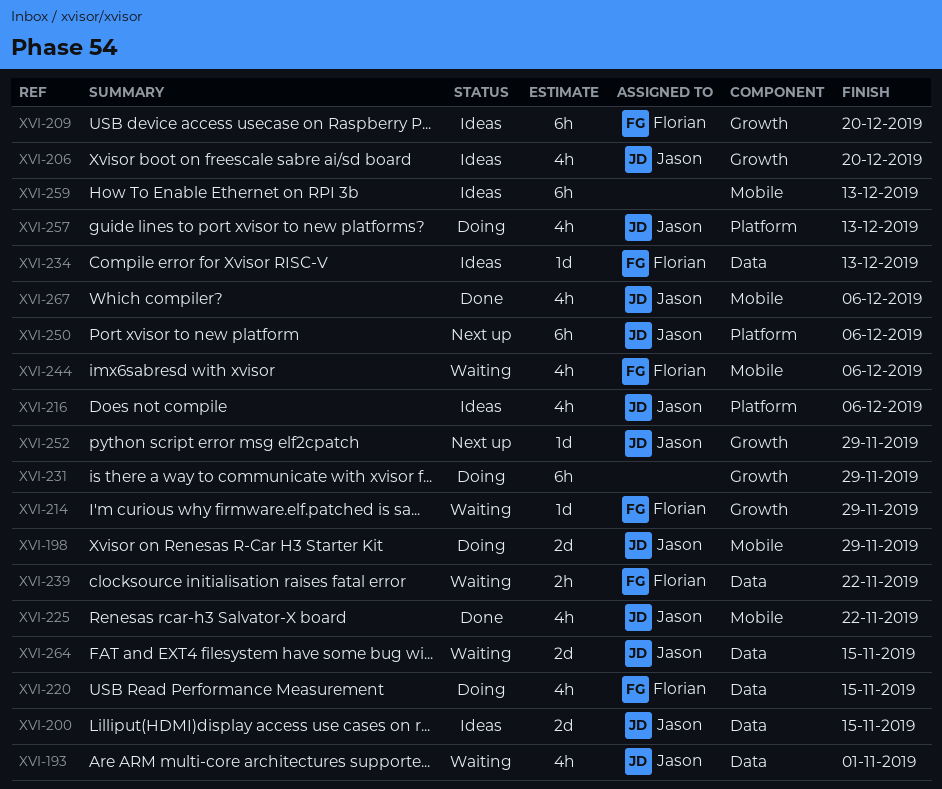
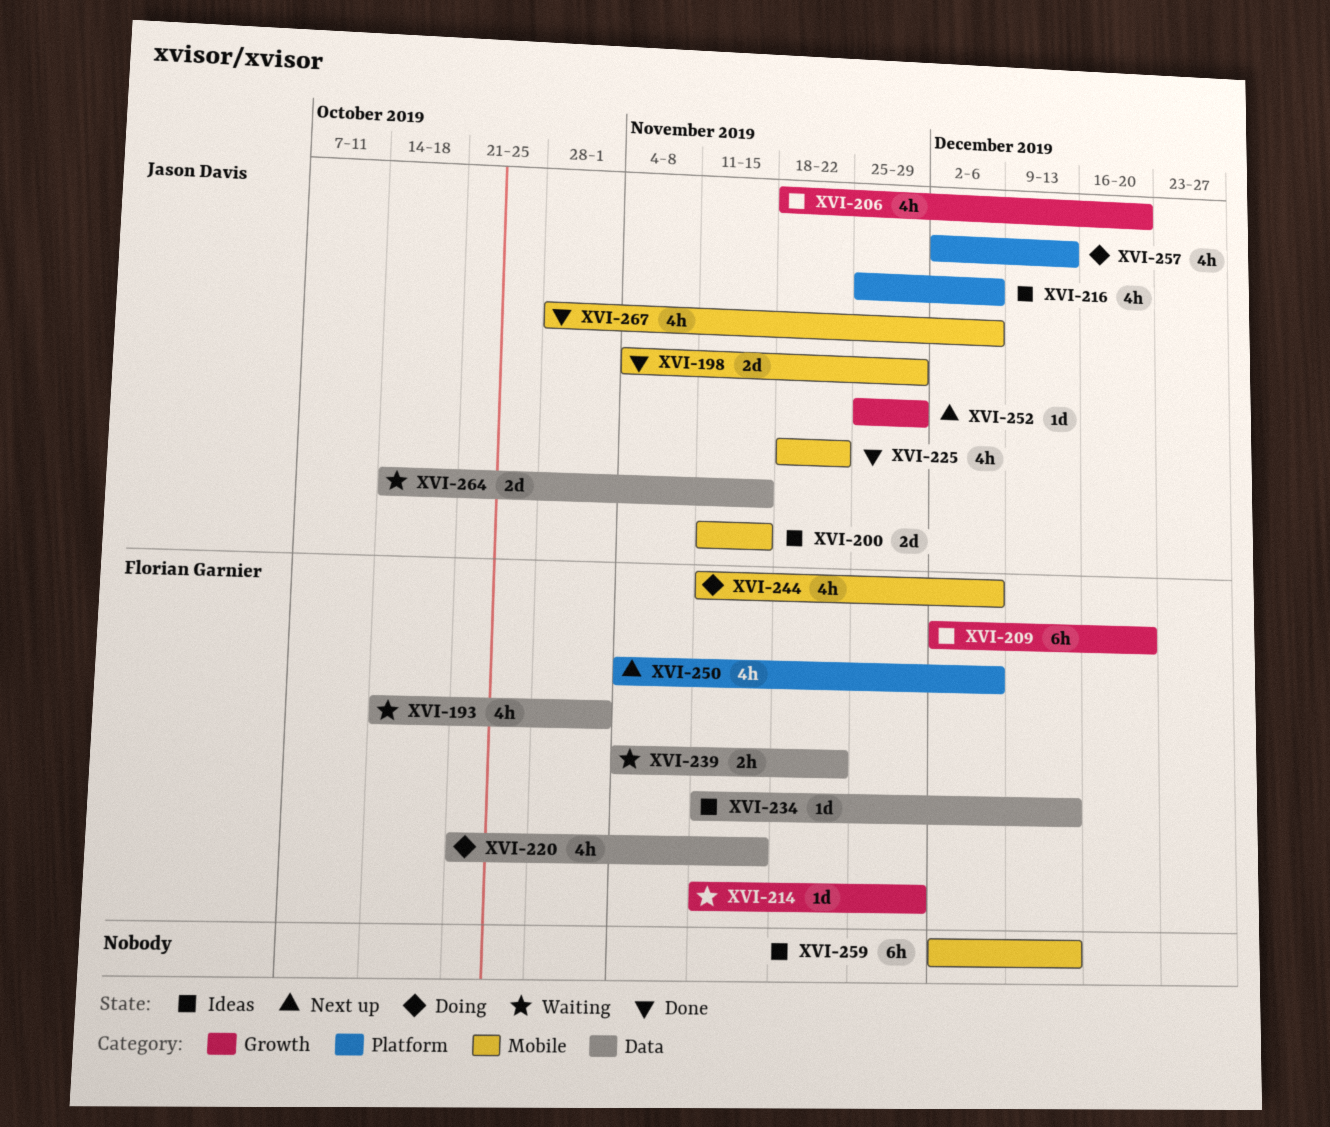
XVI-193, owner: Jason Davis -> Florian Garnier
XVI-198, status: Doing -> Done
XVI-200, label: Data -> Mobile
XVI-231: present -> none
XVI-244, status: Waiting -> Doing
XVI-250, owner: Jason Davis -> Florian Garnier
XVI-250, estimate: 6h -> 4h

